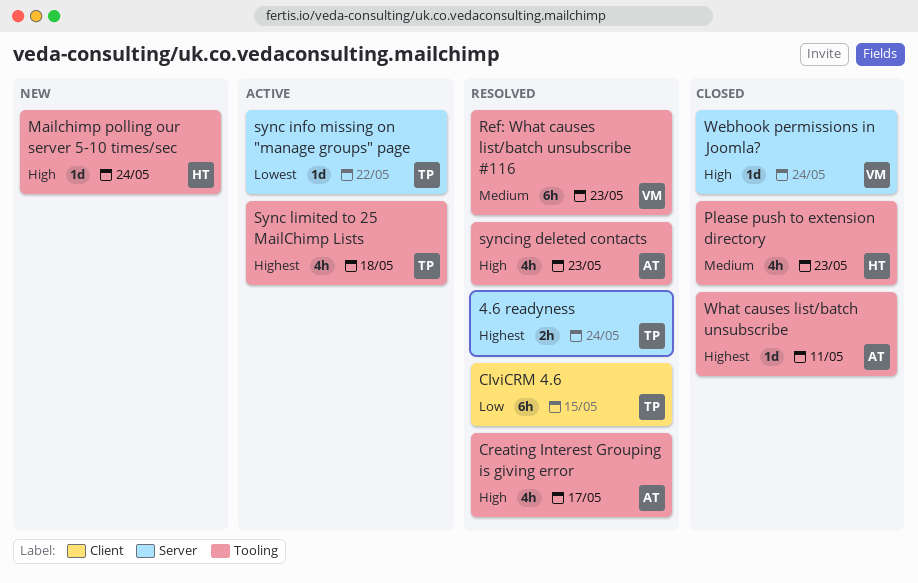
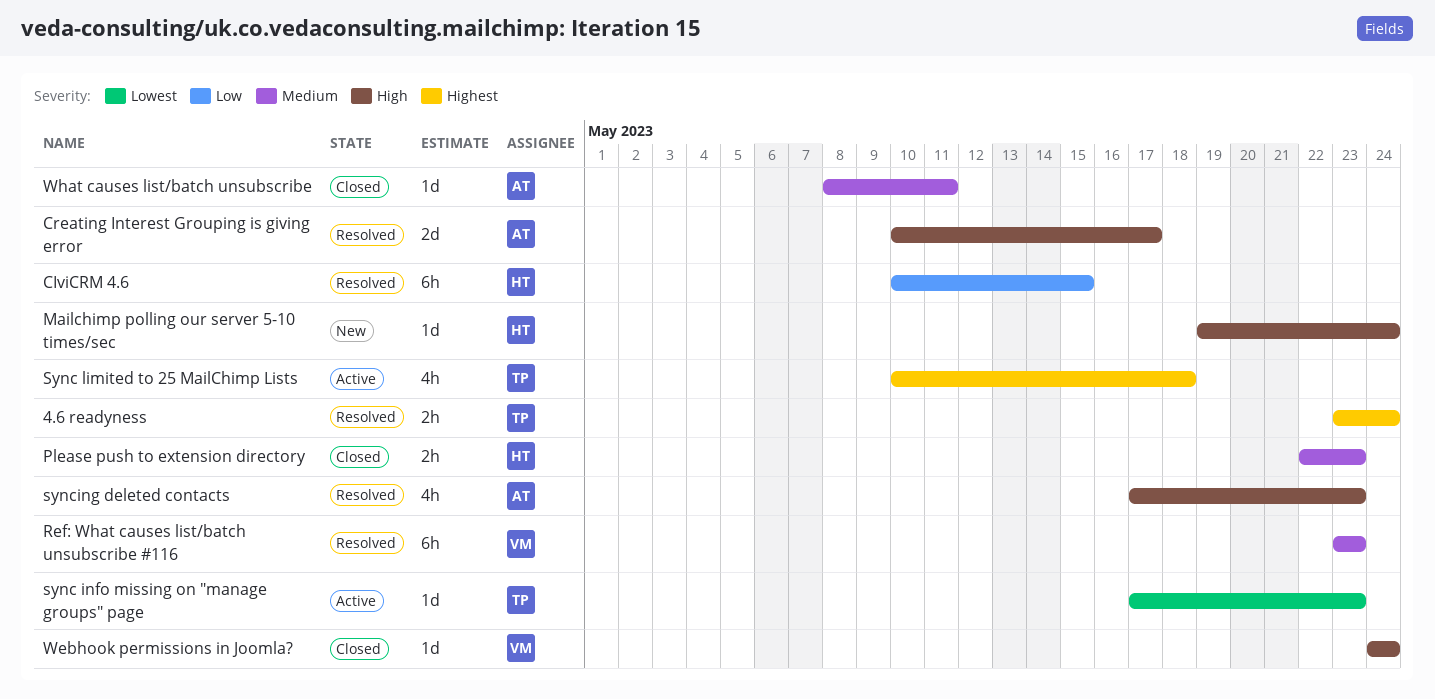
CIviCRM 4.6, owner: TP -> HT
Creating Interest Grouping is giving error, estimate: 4h -> 2d
Please push to extension directory, estimate: 4h -> 2h
sync info missing on "manage groups" page, due: May 22 -> May 23
What causes list/batch unsubscribe, priority: Highest -> Medium

